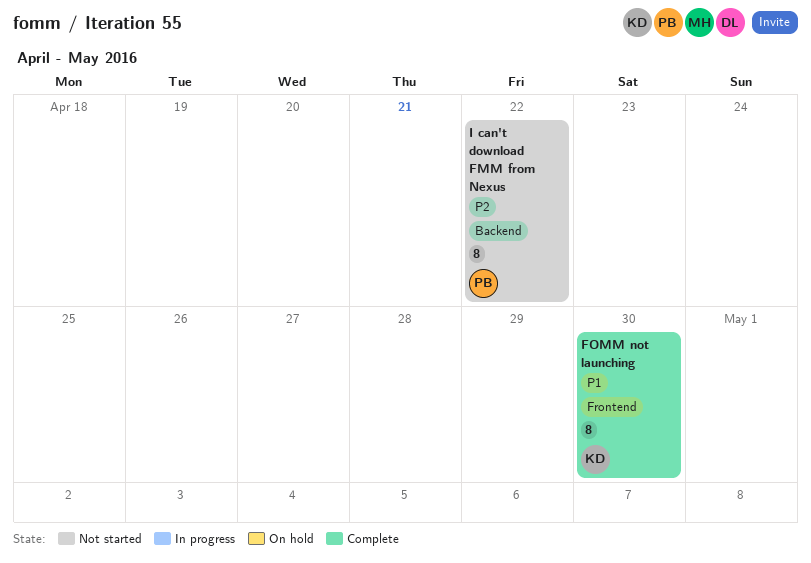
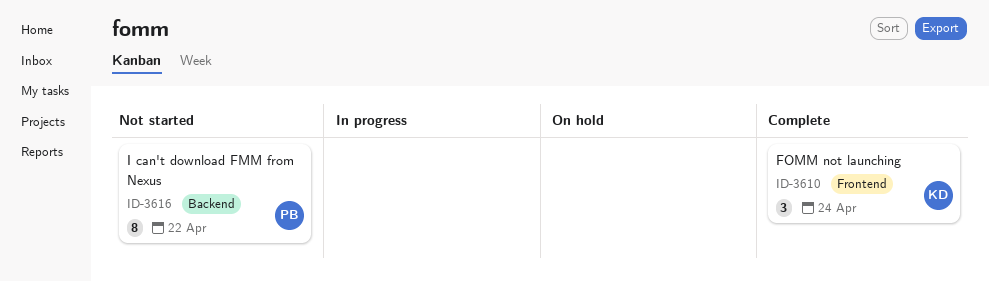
FOMM not launching, estimate: 8 -> 3
FOMM not launching, due: Apr 30 -> Apr 24

